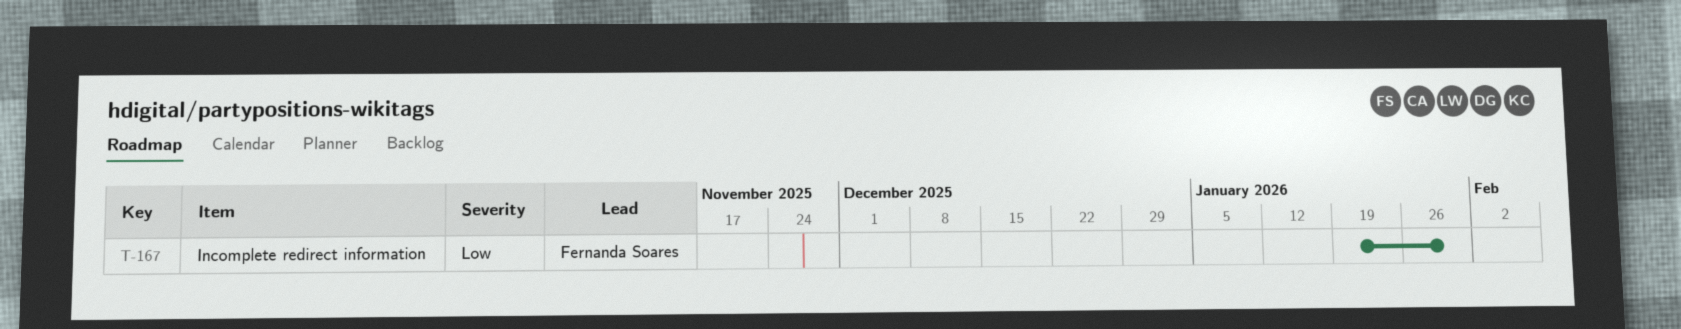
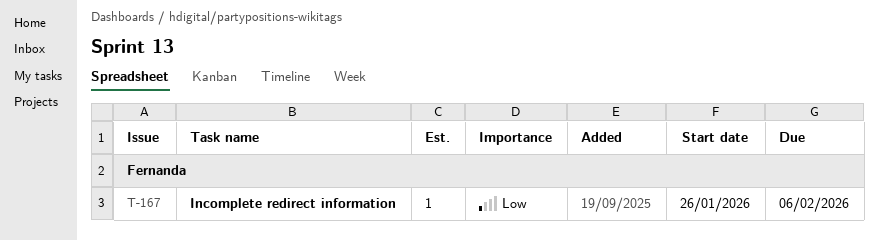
T-167, start: Jan 19 -> Jan 26
T-167, due: Jan 30 -> Feb 6

